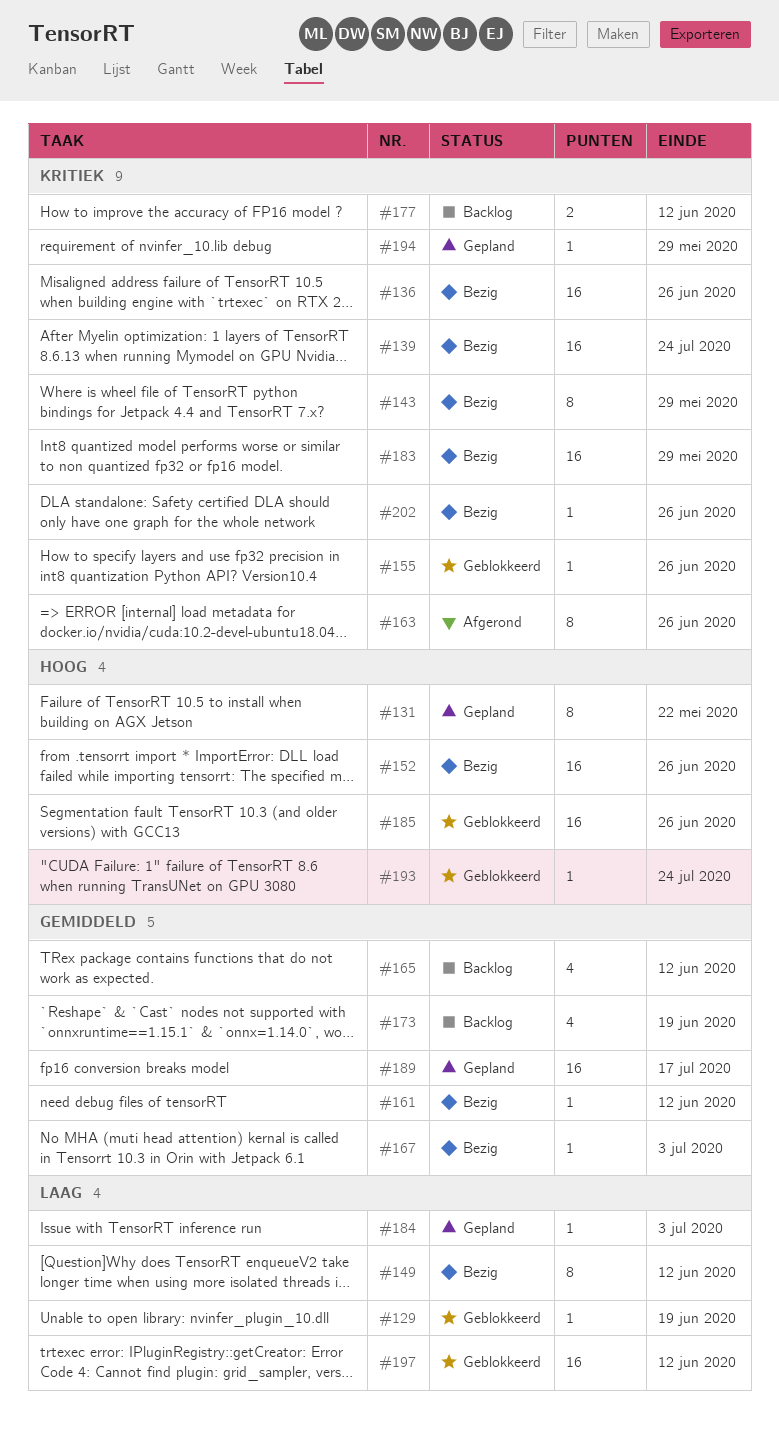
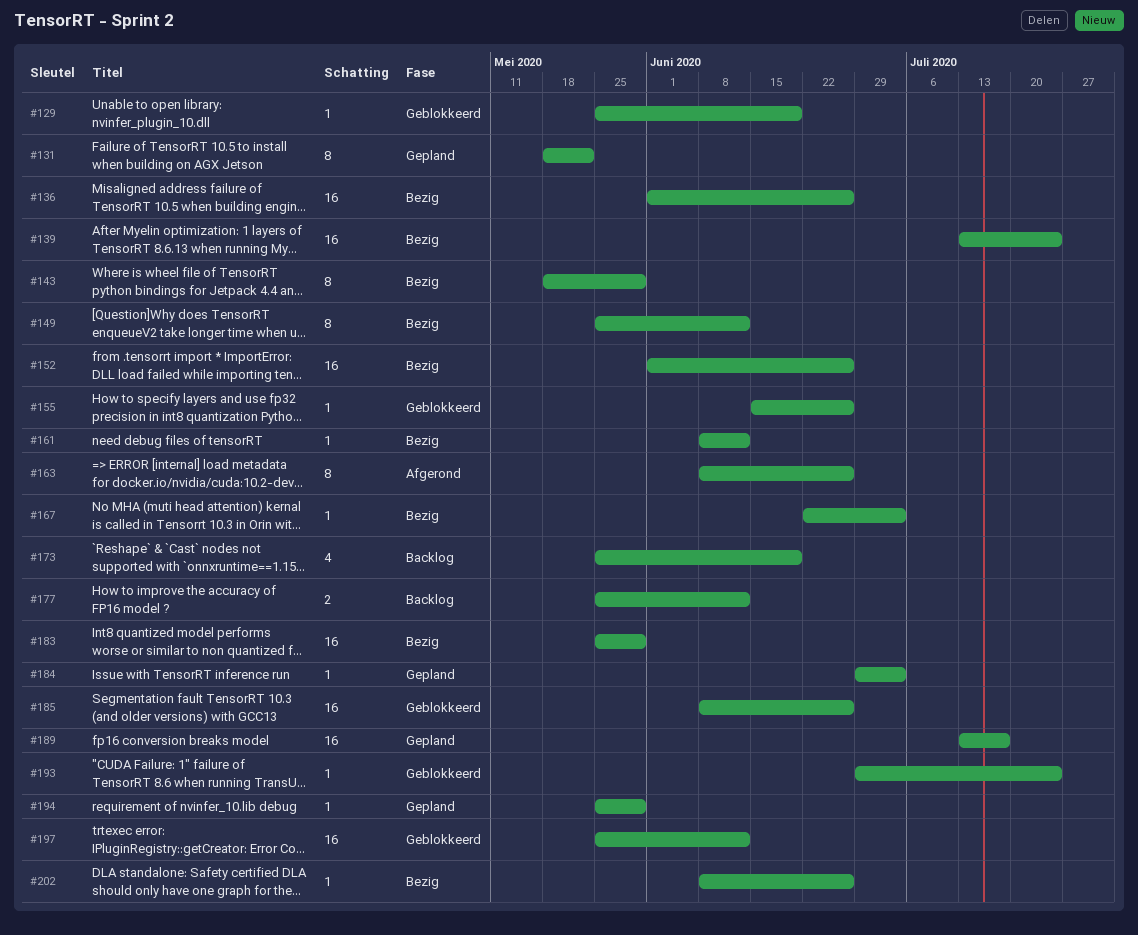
#165: present -> none

